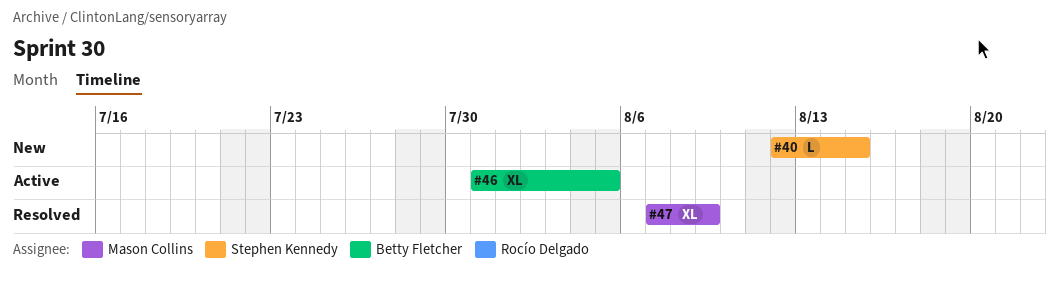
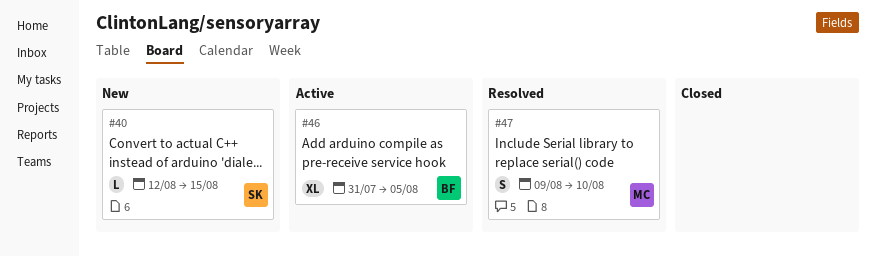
#47, estimate: XL -> S
#47, start: Aug 7 -> Aug 9
#47, due: Aug 9 -> Aug 10

